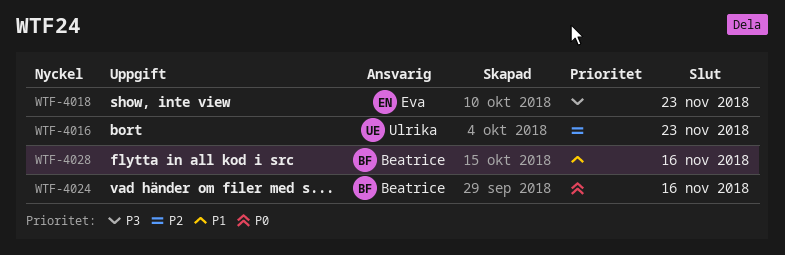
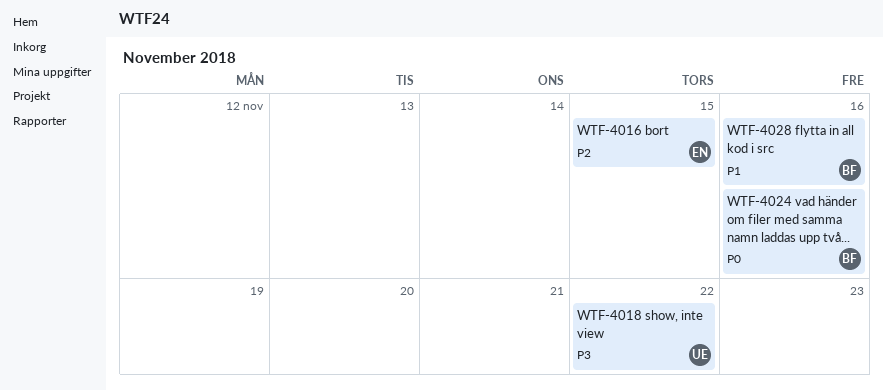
WTF-4016, owner: Ulrika -> Eva
WTF-4016, due: Nov 23 -> Nov 15
WTF-4018, owner: Eva -> Ulrika
WTF-4018, due: Nov 23 -> Nov 22

